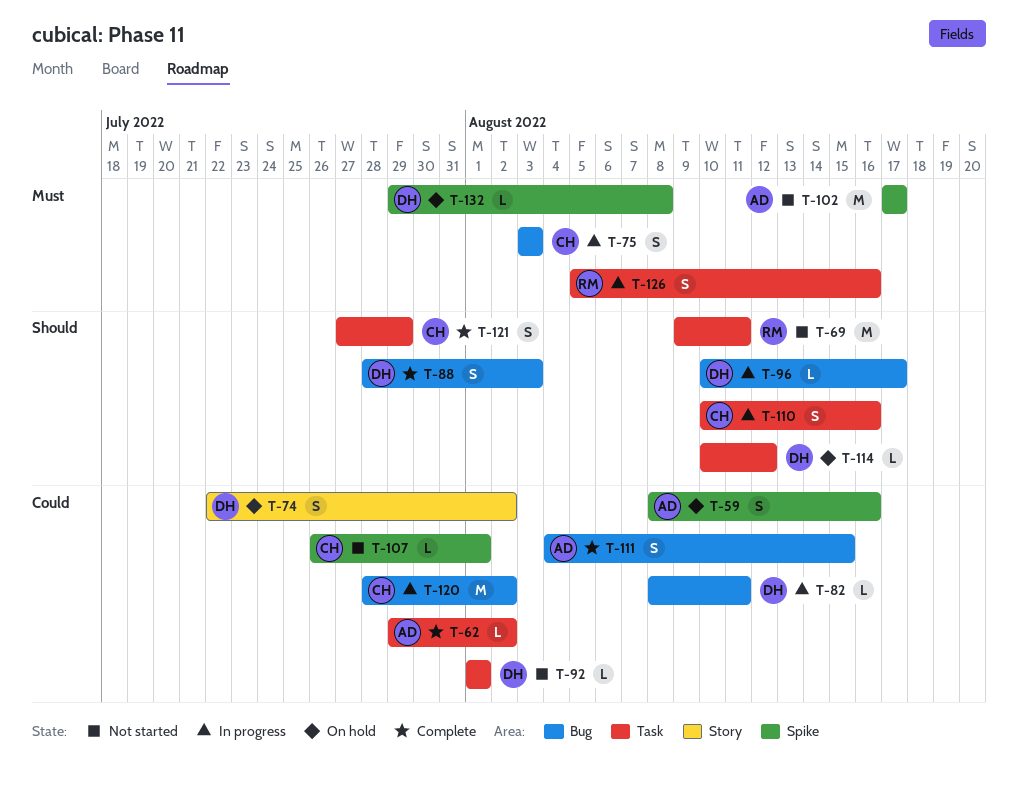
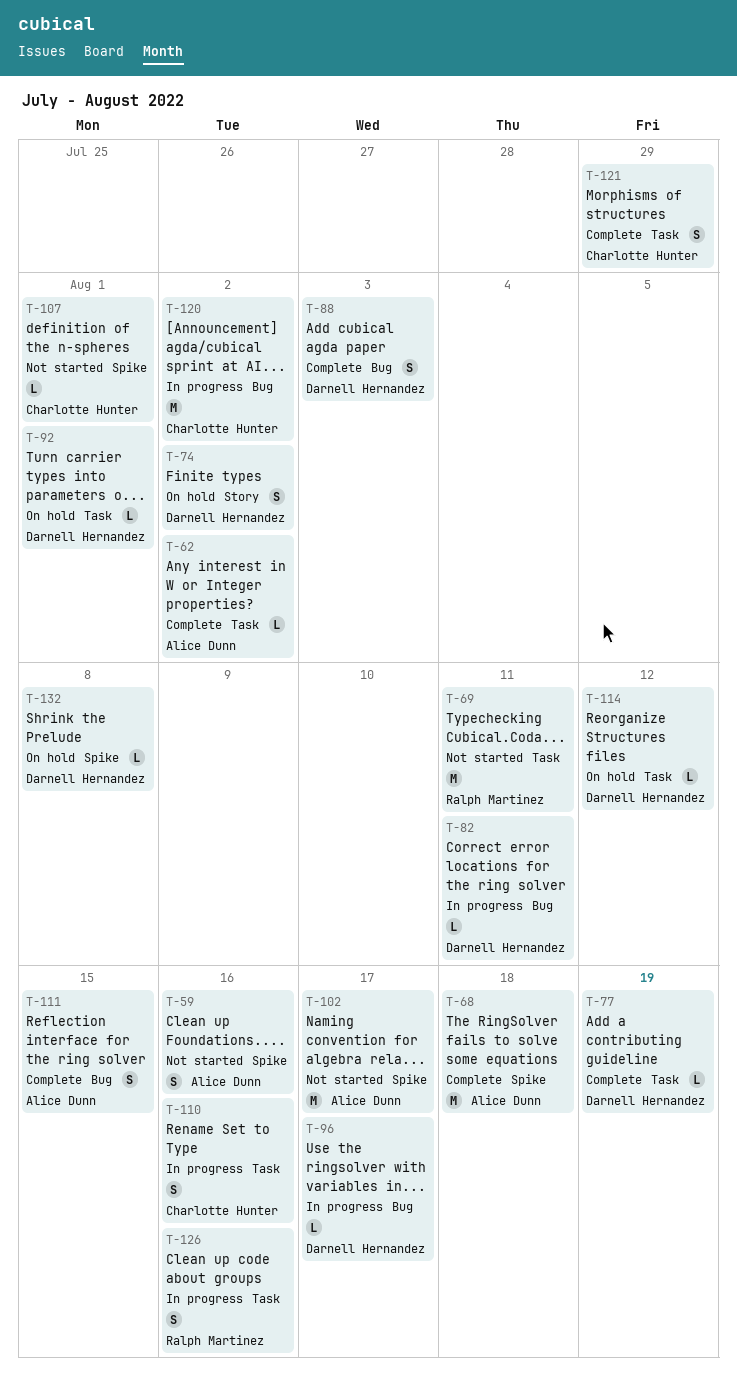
T-59, status: On hold -> Not started
T-68: none -> present
T-75: present -> none
T-77: none -> present
T-92, status: Not started -> On hold

